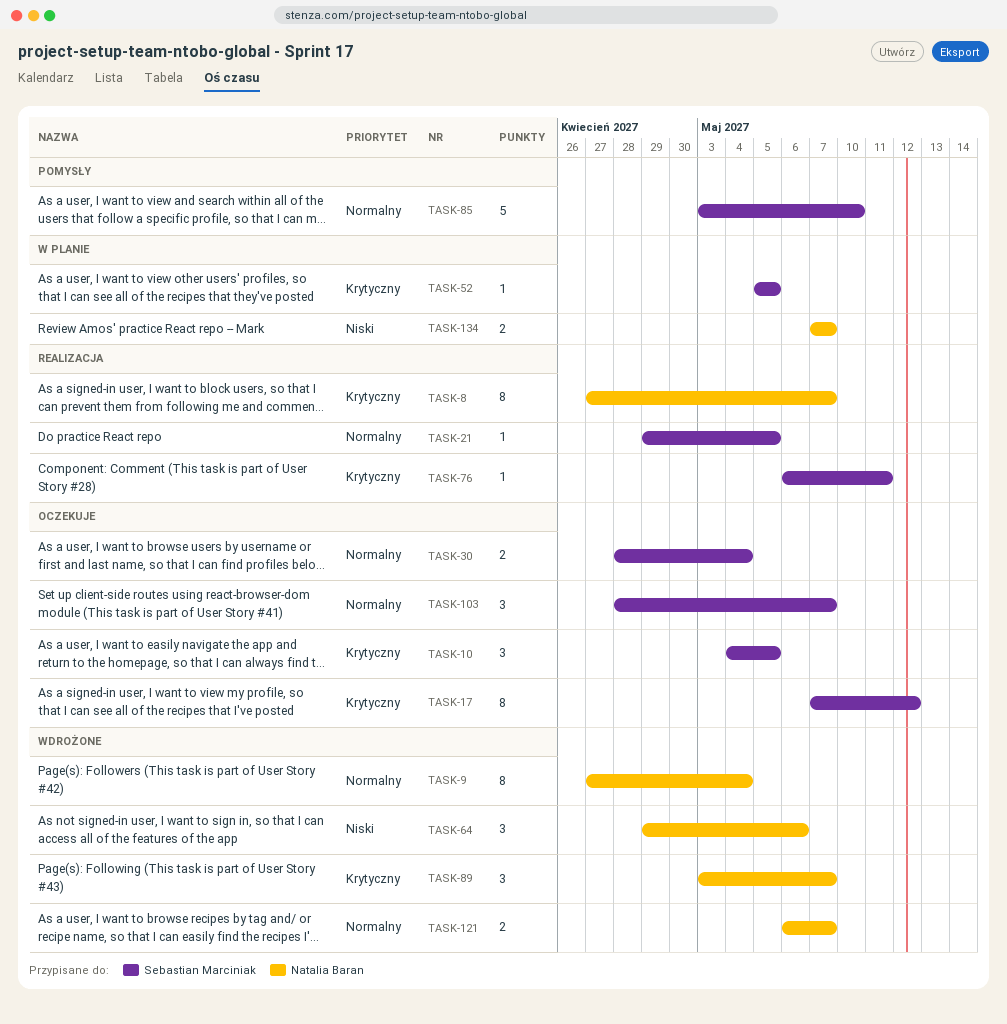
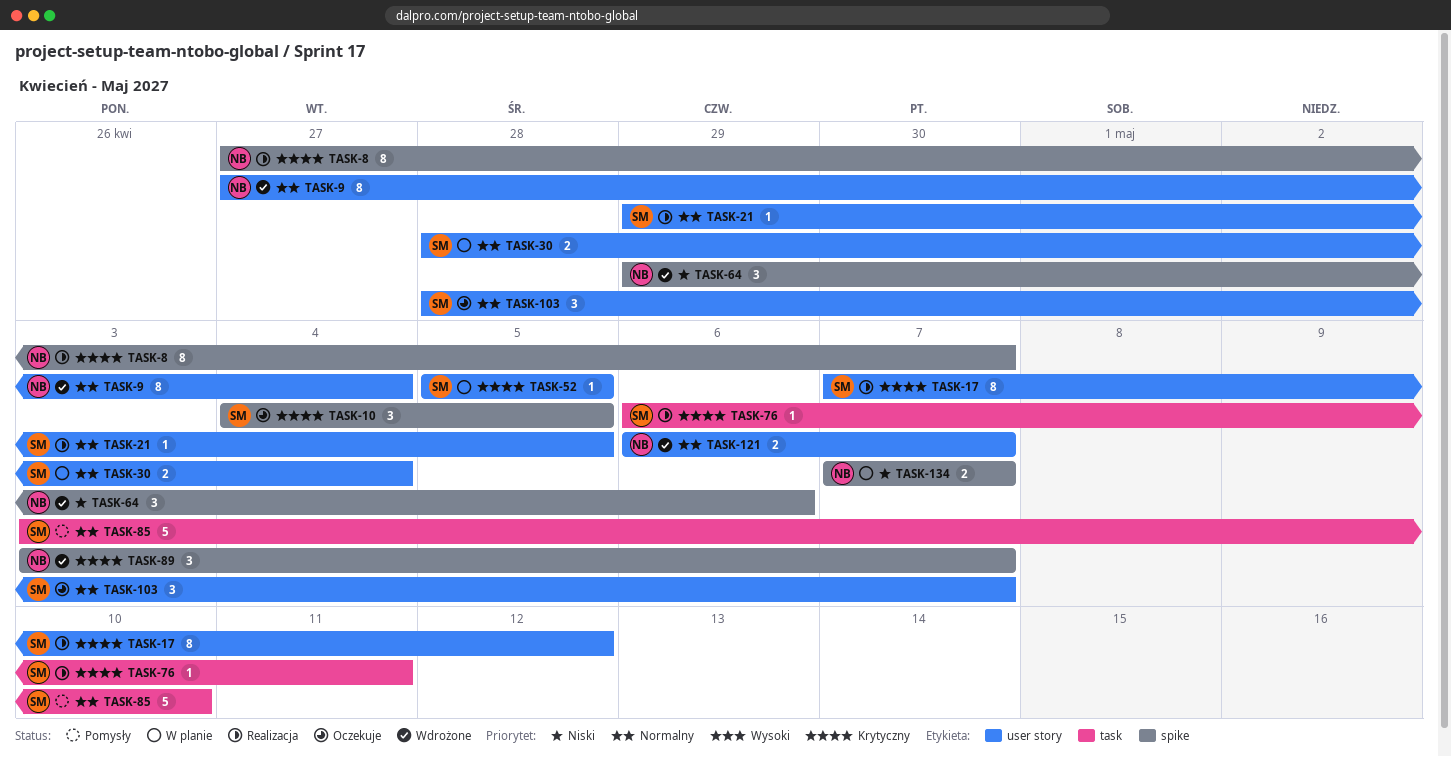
TASK-17, status: Oczekuje -> Realizacja
TASK-30, status: Oczekuje -> W planie

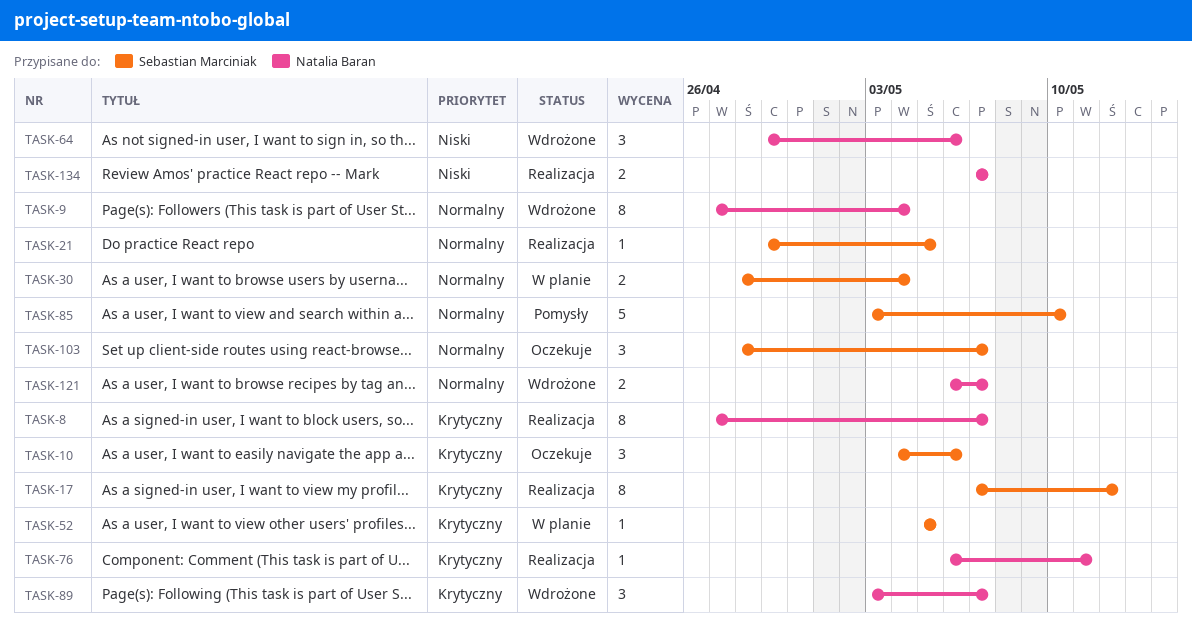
TASK-10, due: May 5 -> May 6
TASK-76, owner: Sebastian Marciniak -> Natalia Baran
TASK-134, status: W planie -> Realizacja

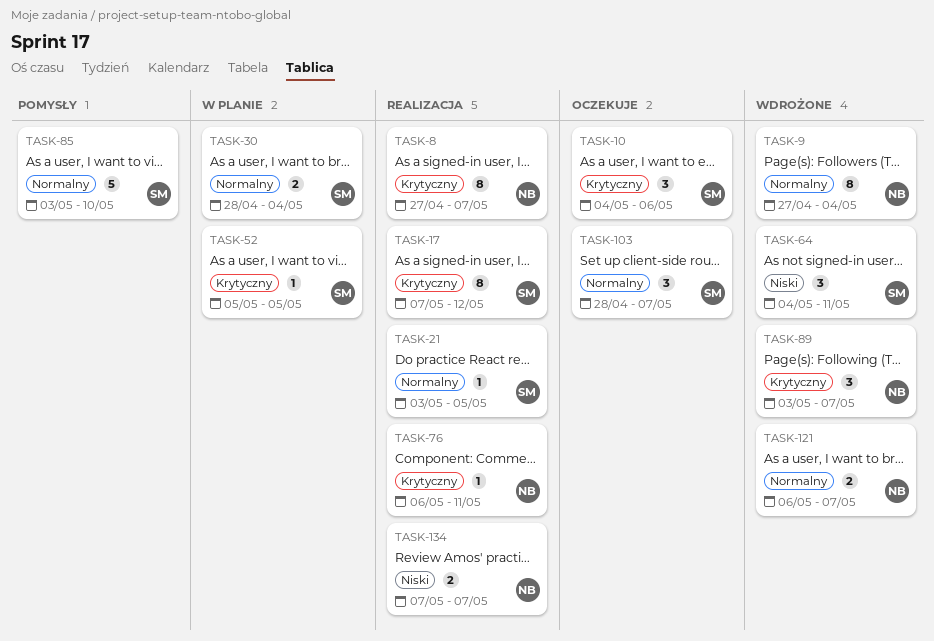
TASK-21, start: Apr 29 -> May 3
TASK-64, owner: Natalia Baran -> Sebastian Marciniak
TASK-64, start: Apr 29 -> May 4
TASK-64, due: May 6 -> May 11

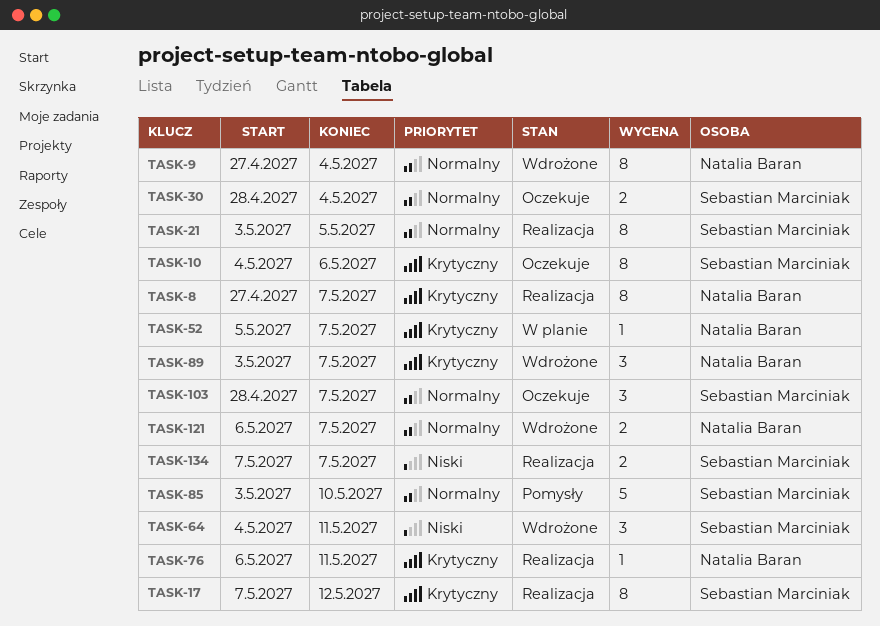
TASK-10, estimate: 3 -> 8
TASK-21, estimate: 1 -> 8
TASK-30, status: W planie -> Oczekuje
TASK-52, owner: Sebastian Marciniak -> Natalia Baran
TASK-52, due: May 5 -> May 7
TASK-134, owner: Natalia Baran -> Sebastian Marciniak

